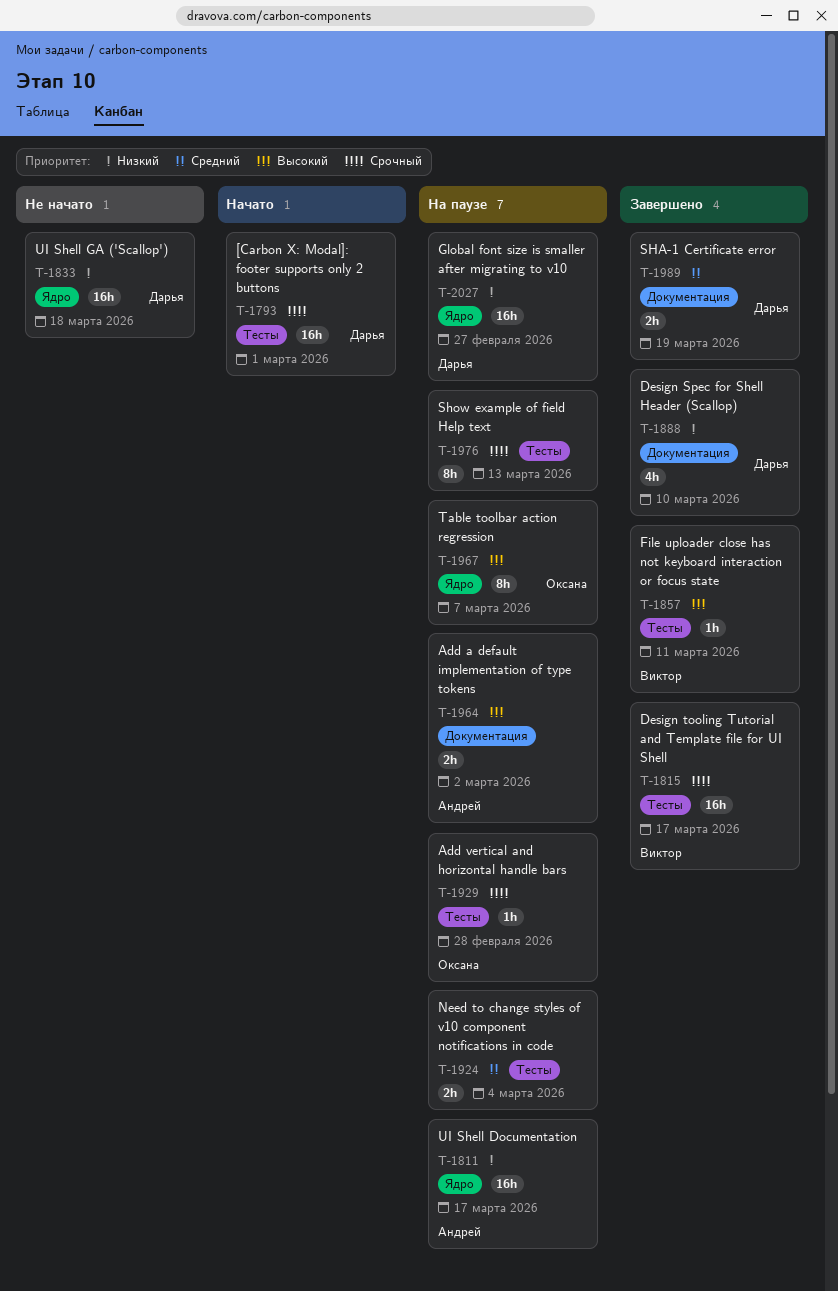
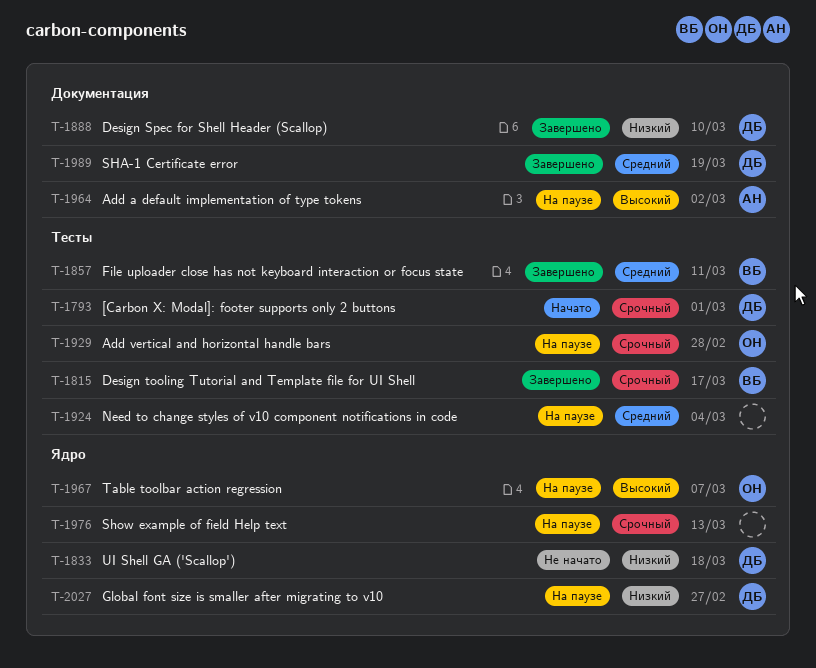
T-1811: present -> none
T-1857, priority: Высокий -> Средний
T-1976, label: Тесты -> Ядро

